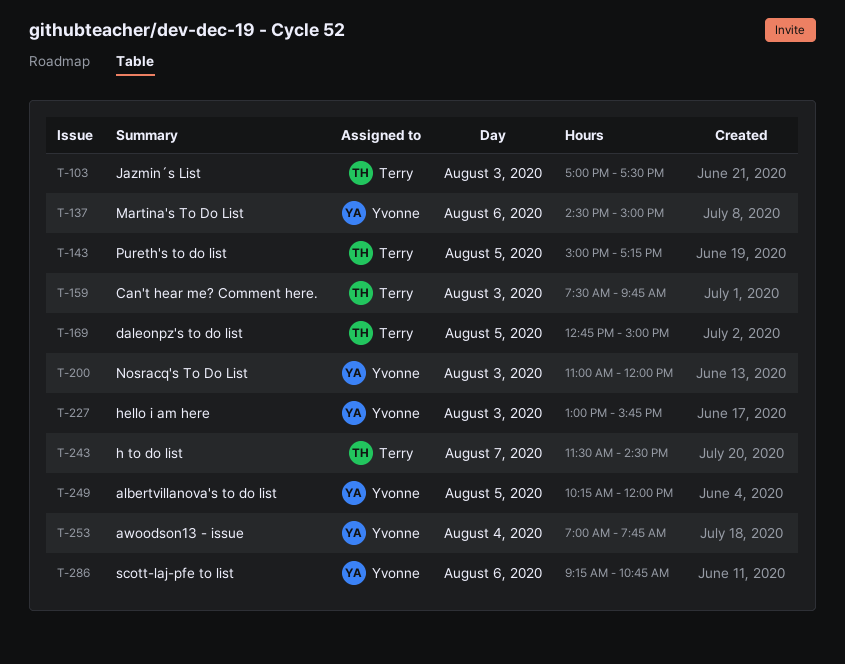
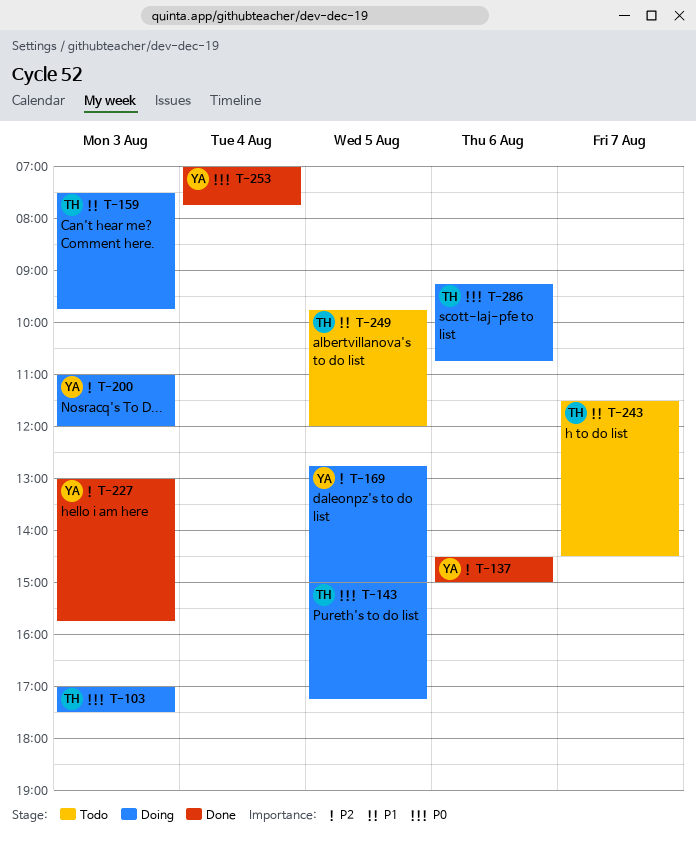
T-169, owner: Terry -> Yvonne
T-249, owner: Yvonne -> Terry
T-249, begins: 10:15 -> 09:45
T-286, owner: Yvonne -> Terry

